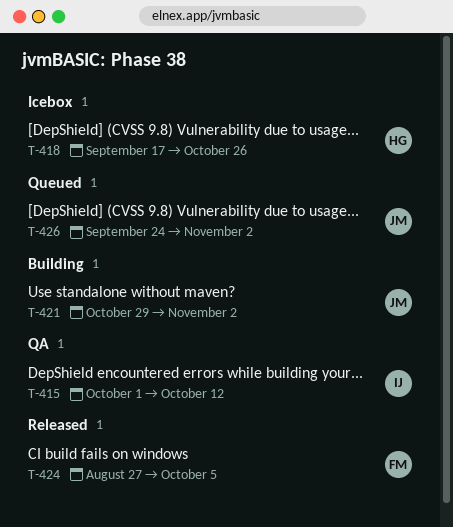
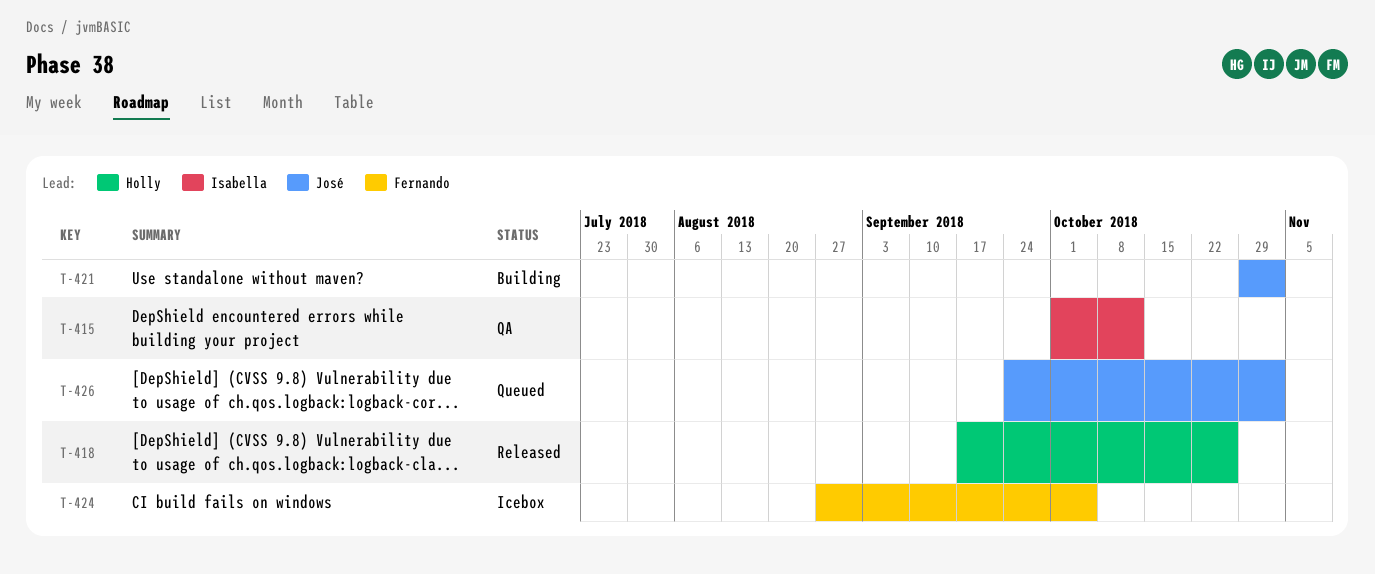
T-418, status: Icebox -> Released
T-424, status: Released -> Icebox

